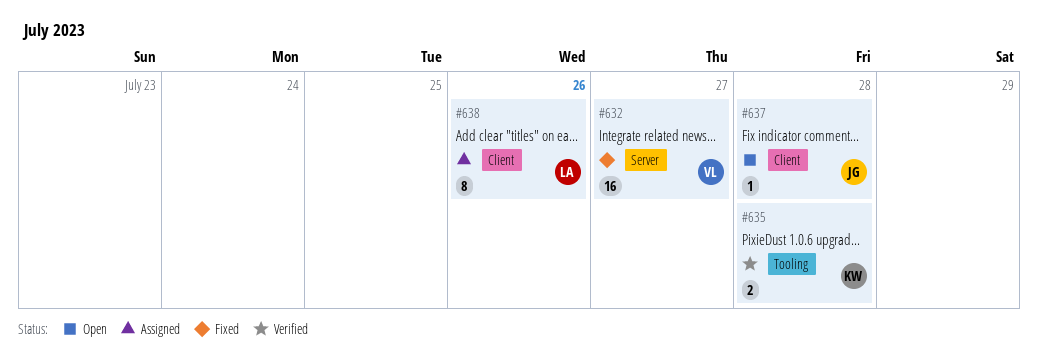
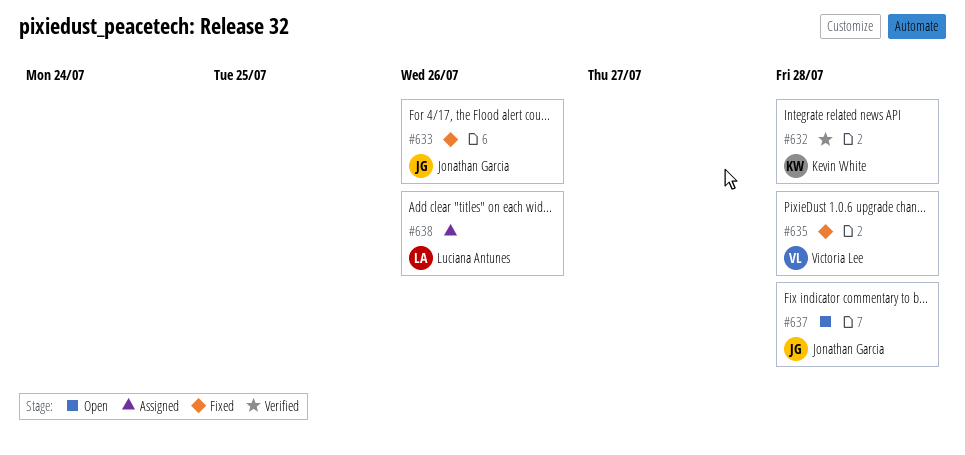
#632, status: Fixed -> Verified
#632, owner: Victoria Lee -> Kevin White
#632, due: Jul 27 -> Jul 28
#633: none -> present
#635, status: Verified -> Fixed
#635, owner: Kevin White -> Victoria Lee

